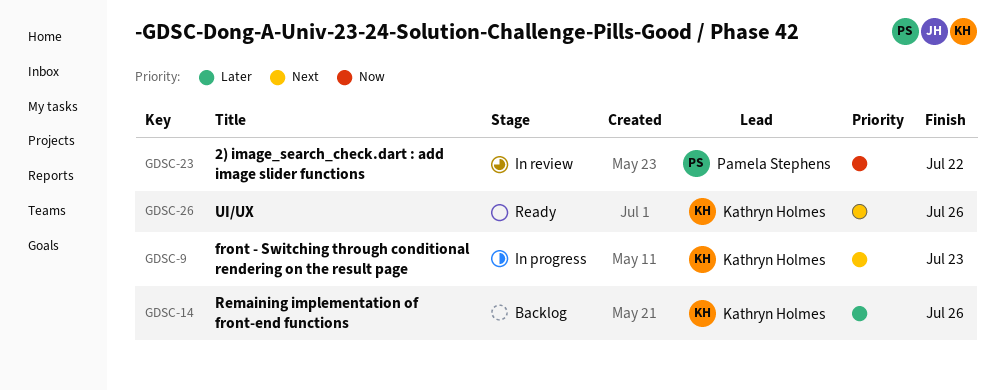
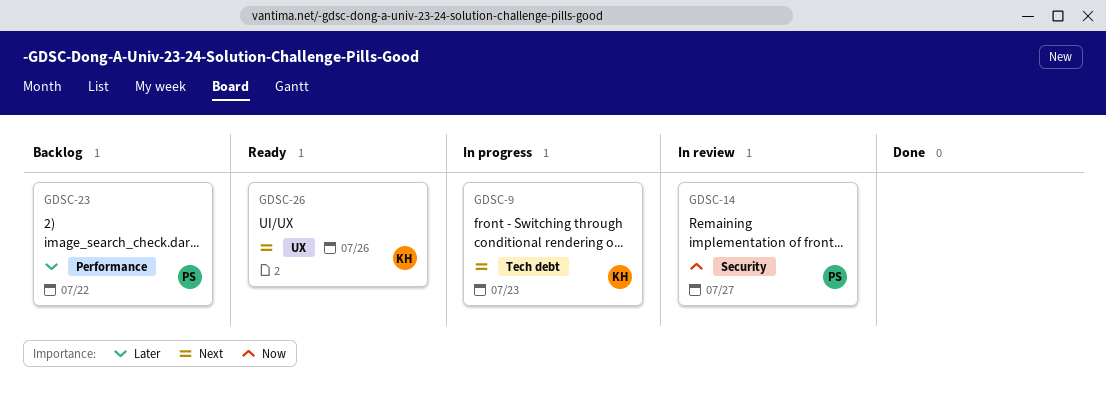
GDSC-14, status: Backlog -> In review
GDSC-14, owner: Kathryn Holmes -> Pamela Stephens
GDSC-14, priority: Later -> Now
GDSC-14, due: Jul 26 -> Jul 27
GDSC-23, status: In review -> Backlog
GDSC-23, priority: Now -> Later

